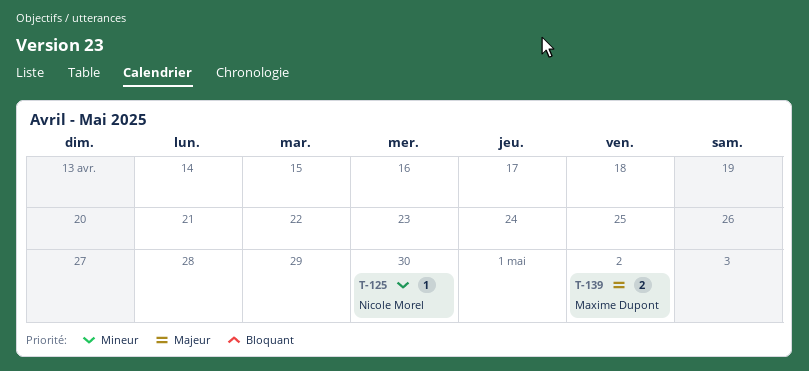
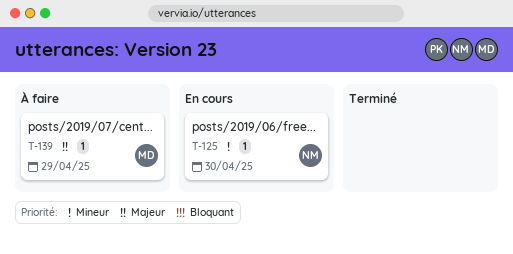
T-139, estimate: 2 -> 1
T-139, due: May 2 -> Apr 29

